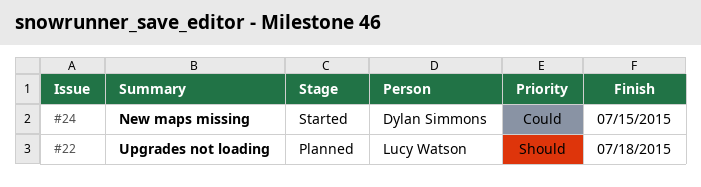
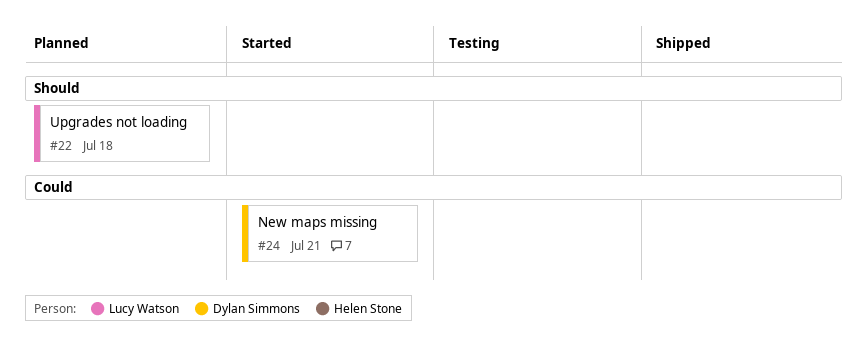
#24, due: Jul 15 -> Jul 21

